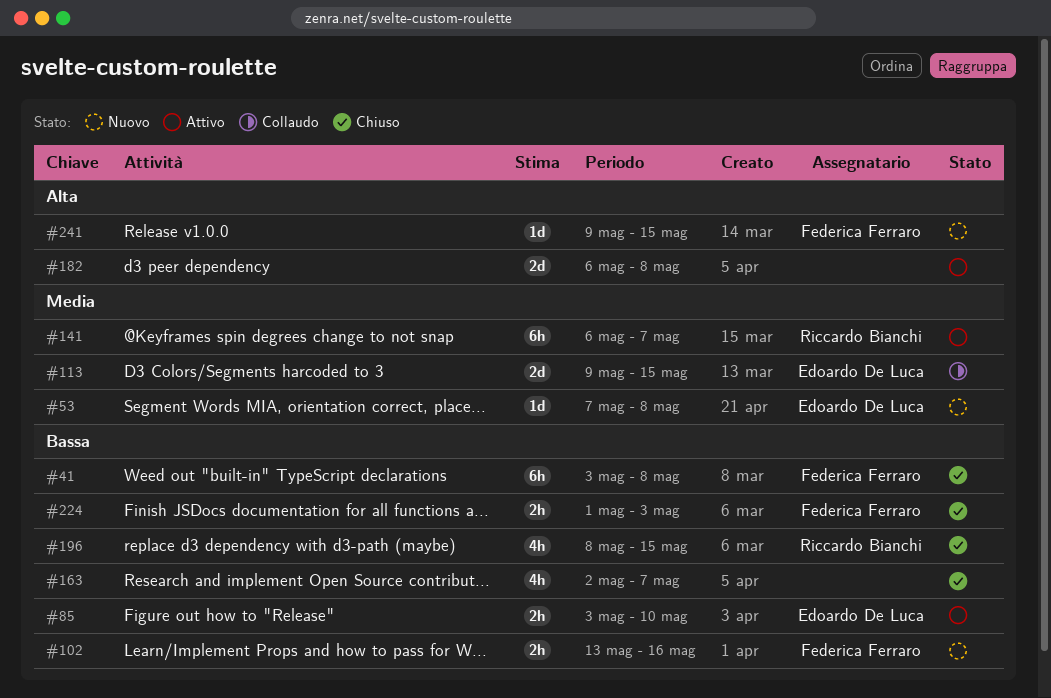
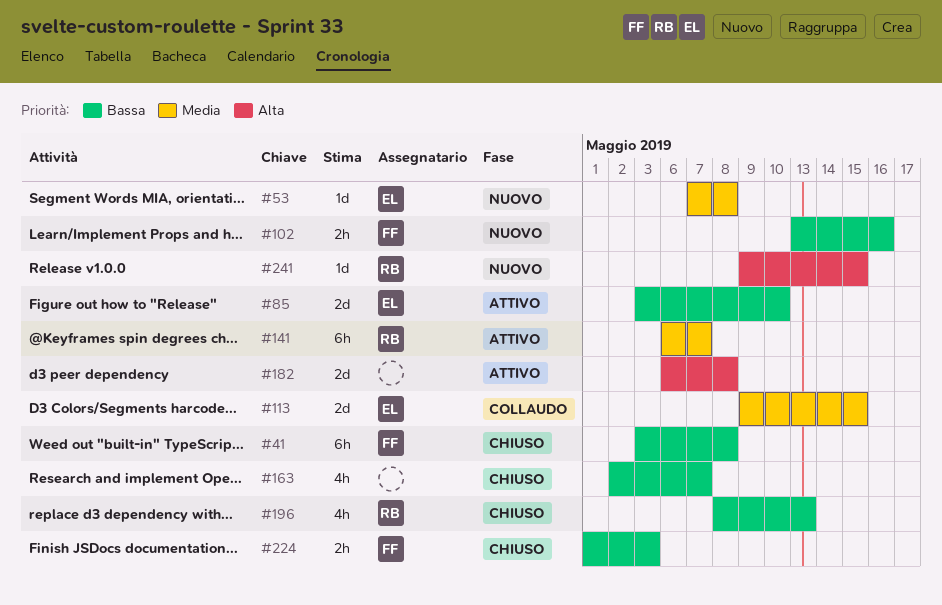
#85, estimate: 2h -> 2d
#196, due: May 15 -> May 13
#241, owner: Federica Ferraro -> Riccardo Bianchi

